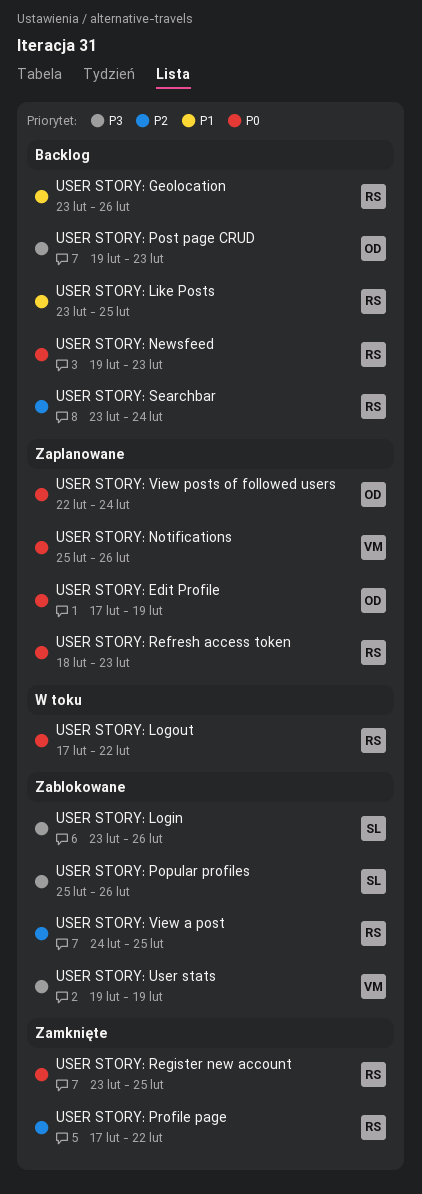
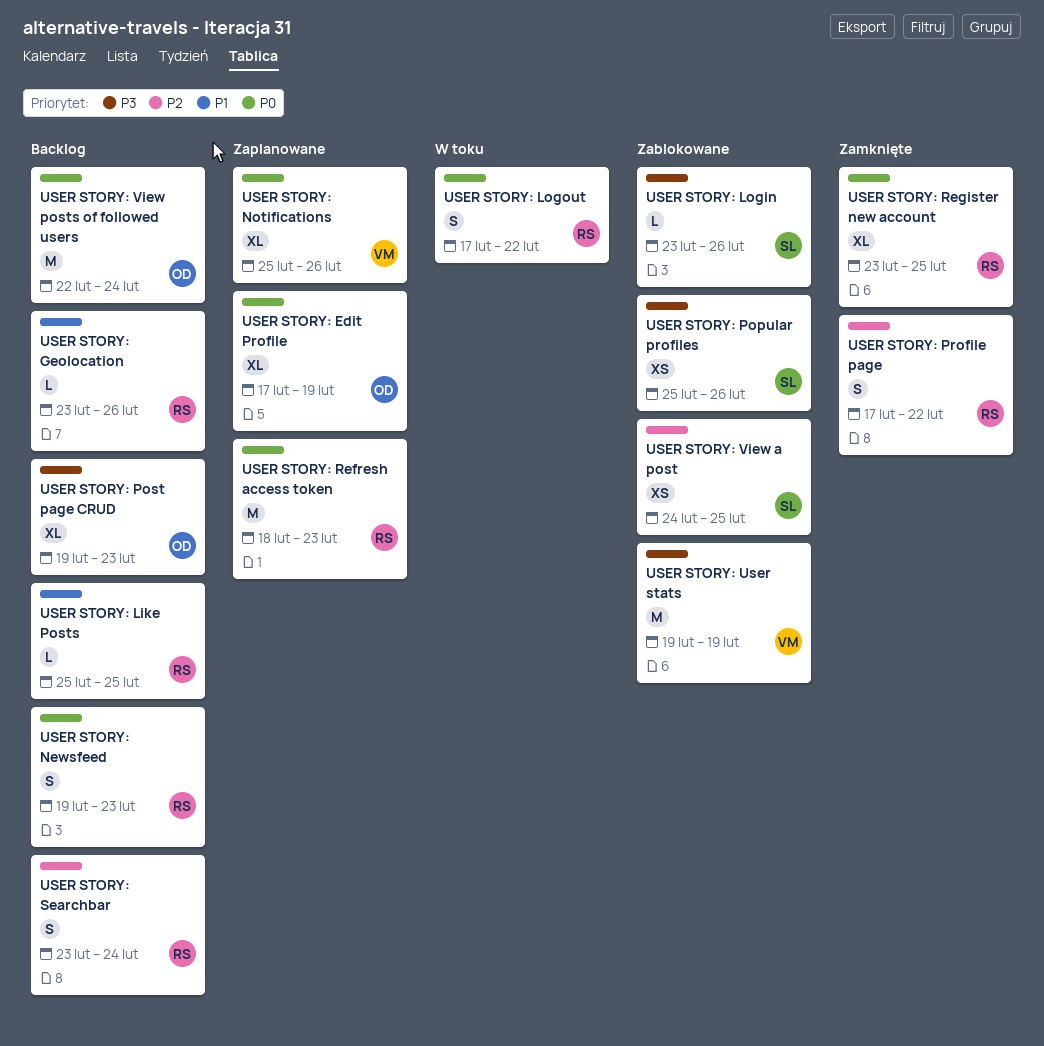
USER STORY: Like Posts, start: Feb 23 -> Feb 25
USER STORY: View a post, owner: RS -> SL
USER STORY: View posts of followed users, status: Zaplanowane -> Backlog

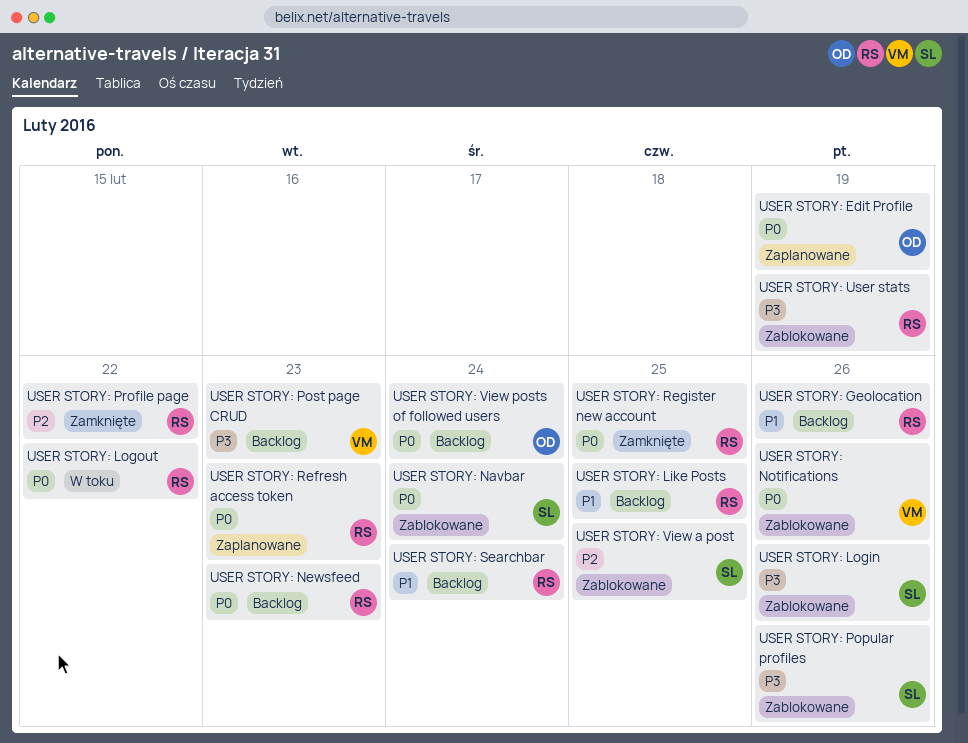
USER STORY: Navbar: none -> present
USER STORY: Notifications, status: Zaplanowane -> Zablokowane
USER STORY: Post page CRUD, owner: OD -> VM
USER STORY: Searchbar, priority: P2 -> P1
USER STORY: User stats, owner: VM -> RS

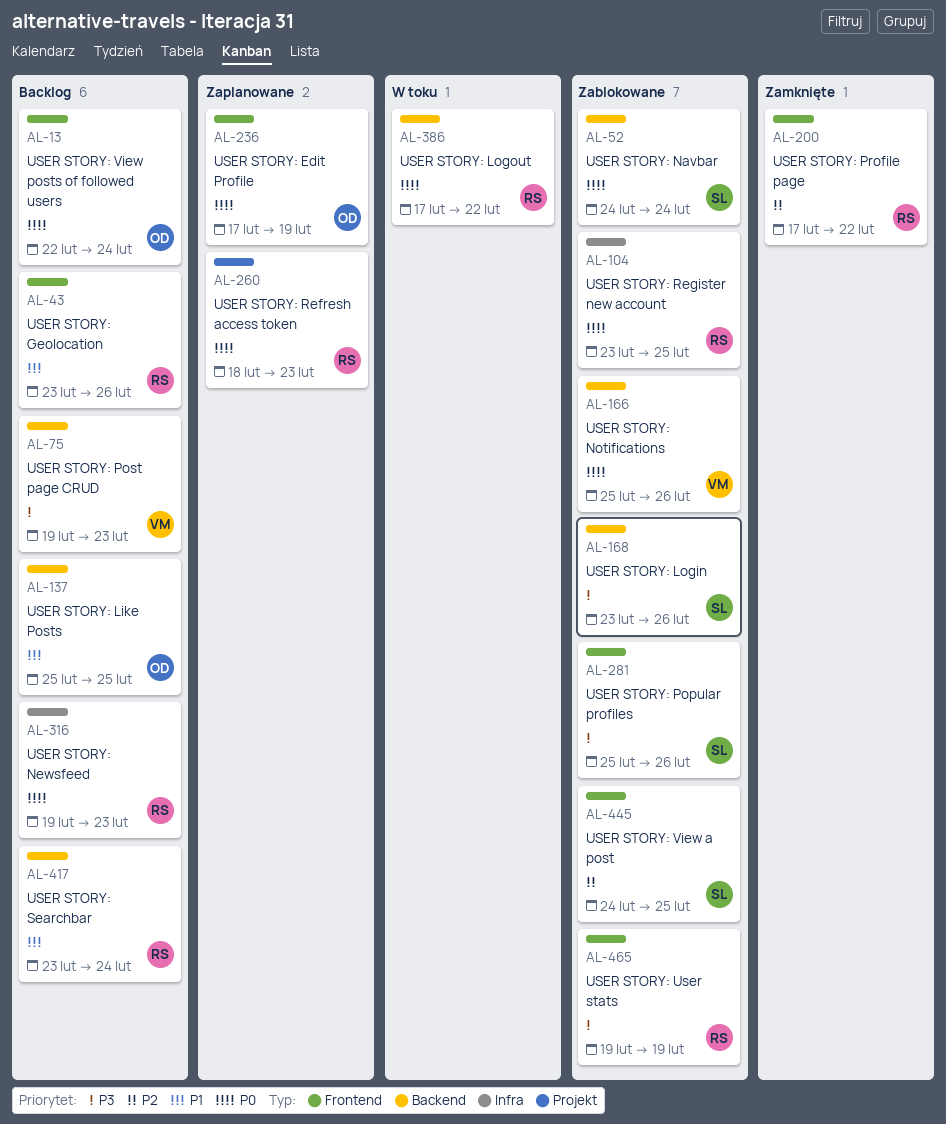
USER STORY: Like Posts, owner: RS -> OD
USER STORY: Register new account, status: Zamknięte -> Zablokowane

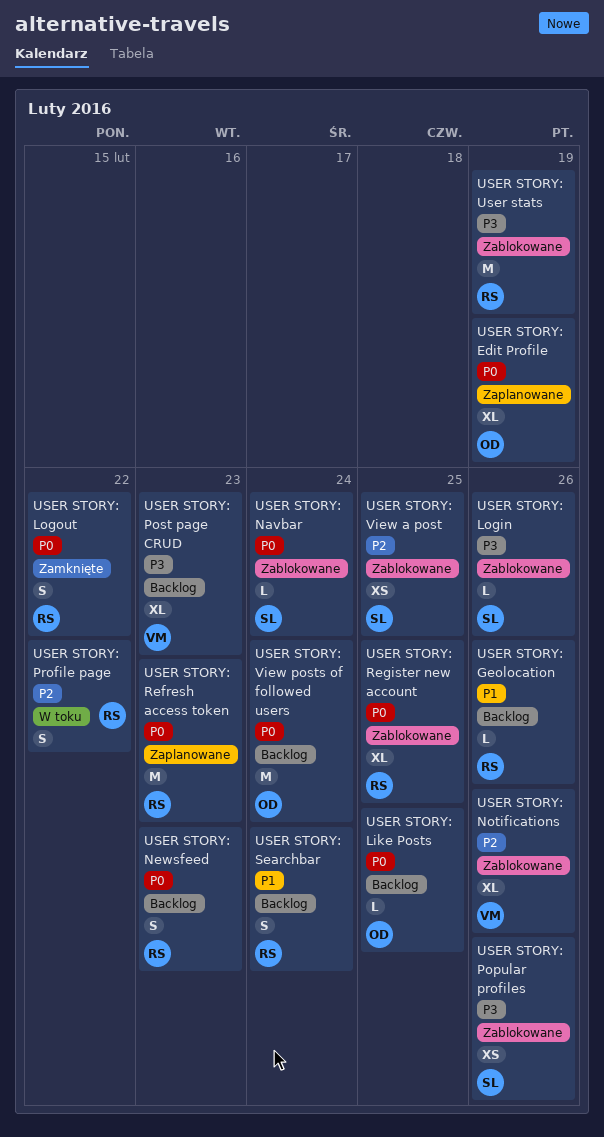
USER STORY: Like Posts, priority: P1 -> P0
USER STORY: Logout, status: W toku -> Zamknięte
USER STORY: Notifications, priority: P0 -> P2
USER STORY: Profile page, status: Zamknięte -> W toku

